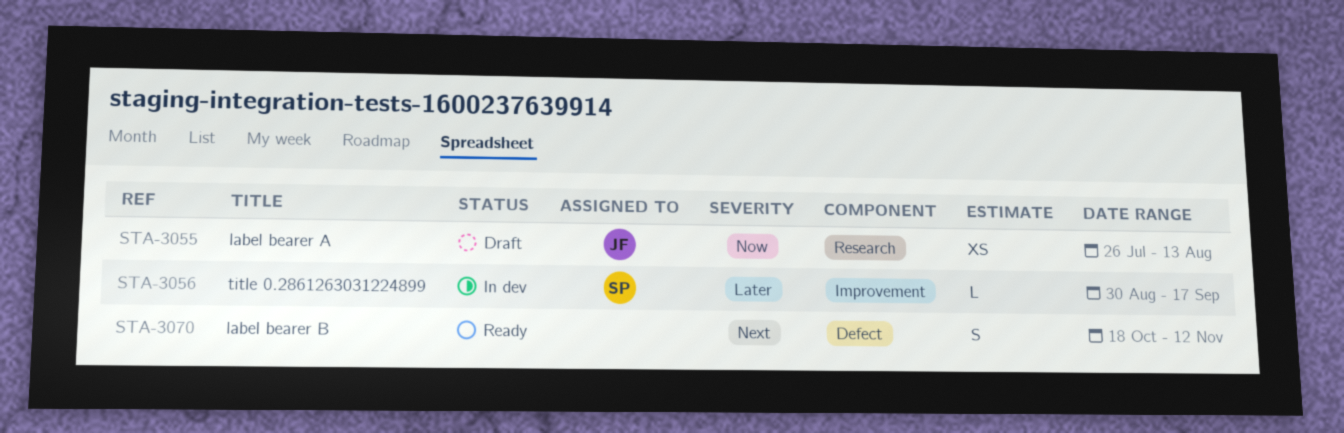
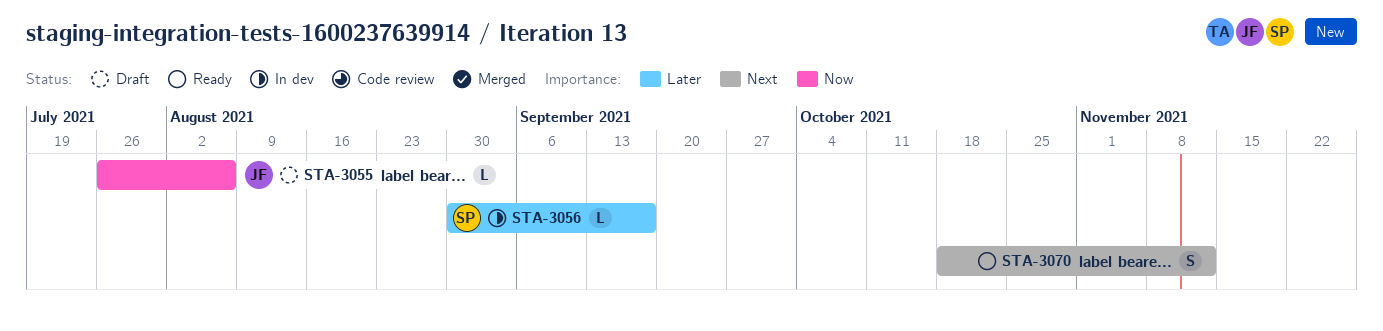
STA-3055, estimate: XS -> L
STA-3055, due: Aug 13 -> Aug 6

